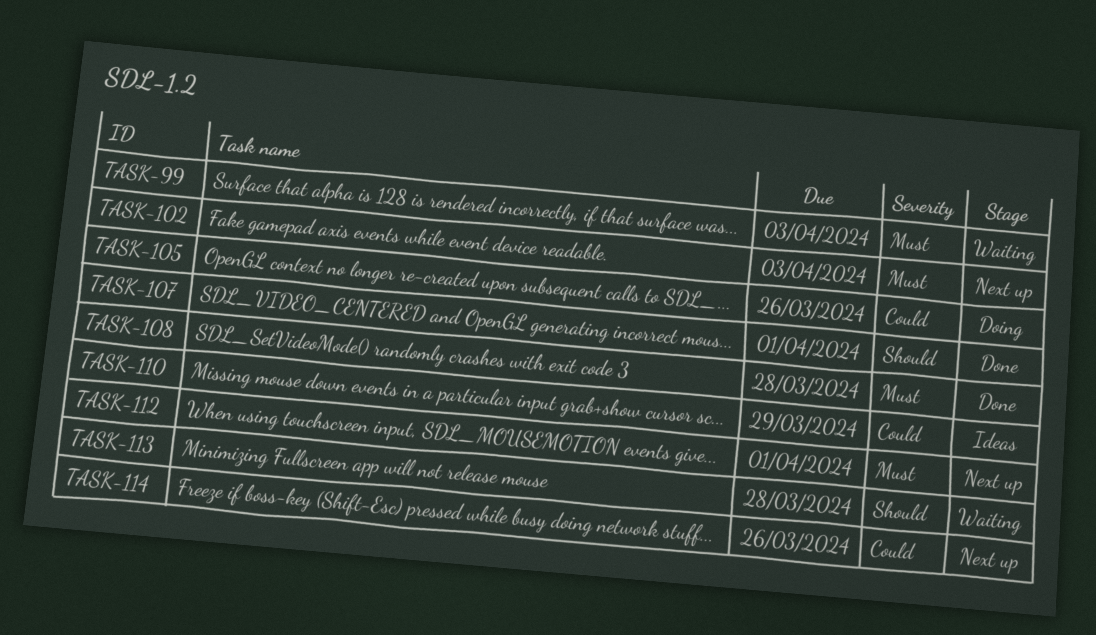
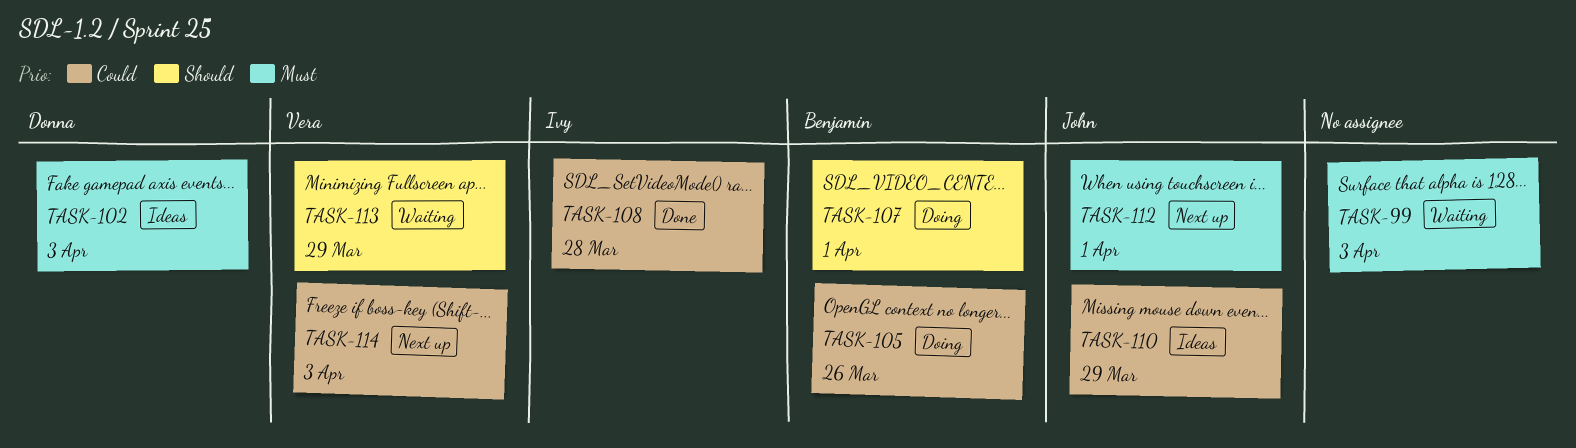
TASK-102, status: Next up -> Ideas
TASK-107, status: Done -> Doing
TASK-108, priority: Must -> Could
TASK-113, due: Mar 28 -> Mar 29
TASK-114, due: Mar 26 -> Apr 3

